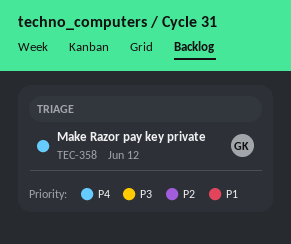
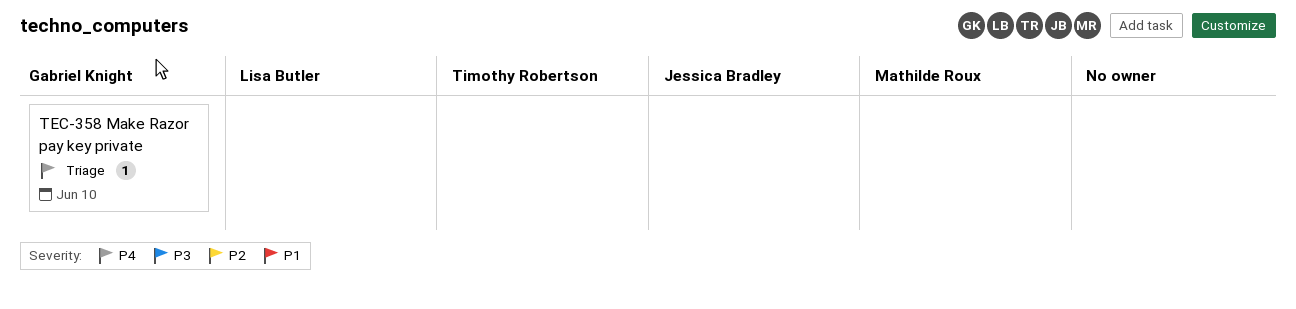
TEC-358, due: Jun 12 -> Jun 10

